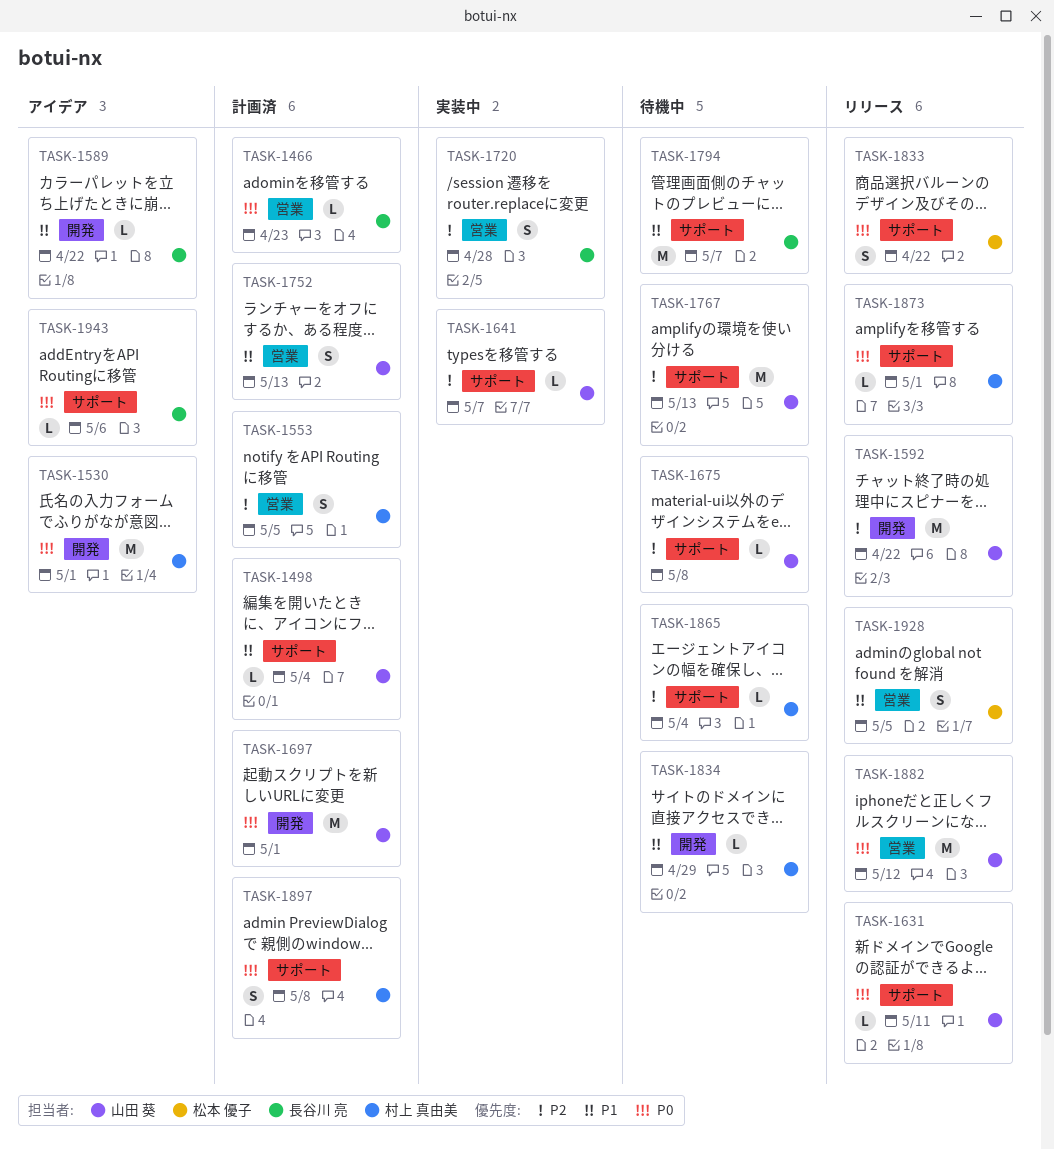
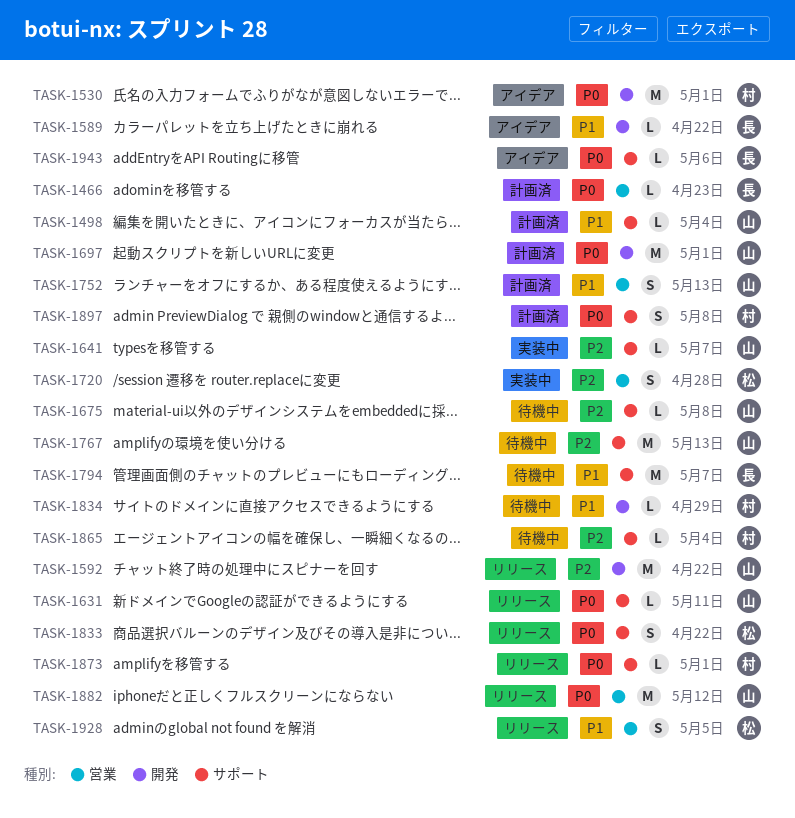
TASK-1553: present -> none
TASK-1720, owner: 長谷川 亮 -> 松本 優子

